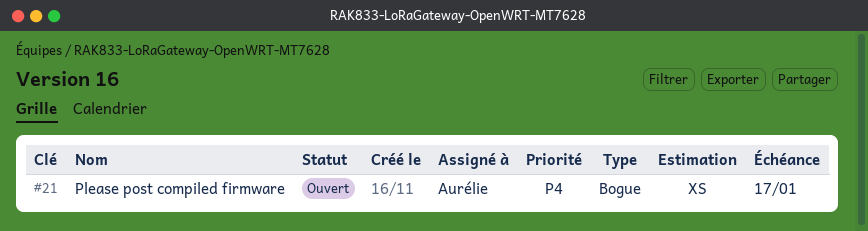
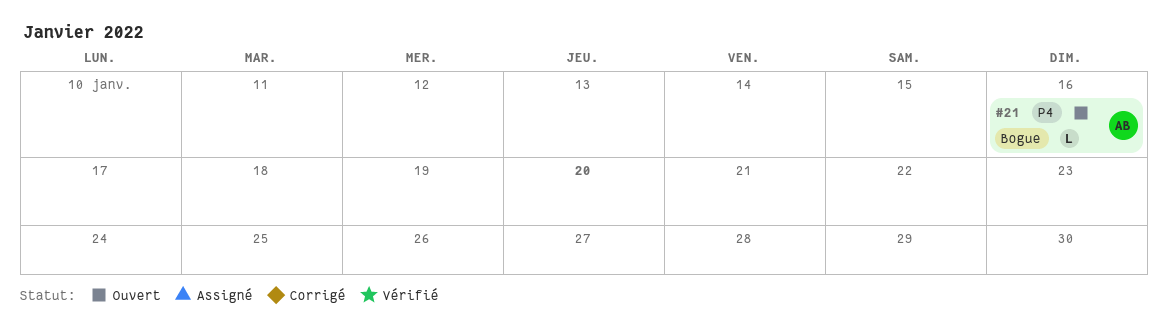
#21, estimate: XS -> L
#21, due: Jan 17 -> Jan 16

